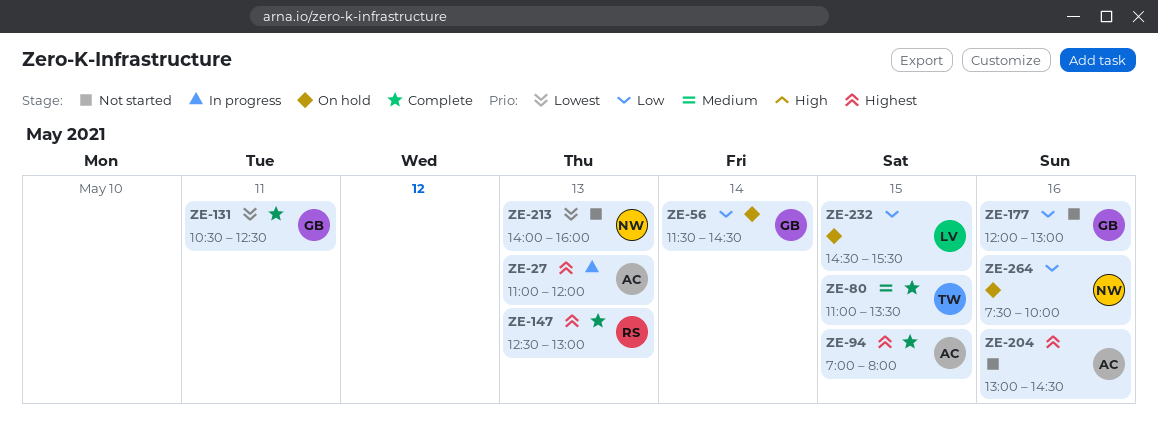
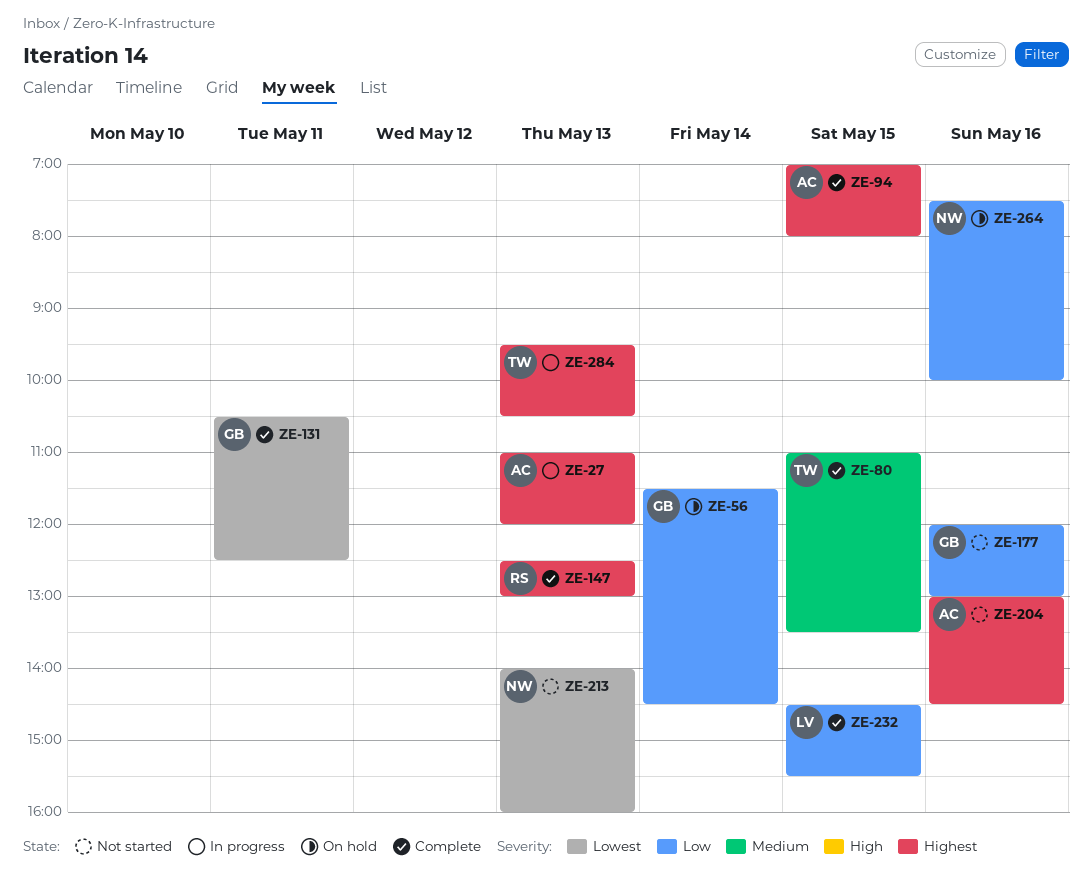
ZE-232, status: On hold -> Complete
ZE-284: none -> present

